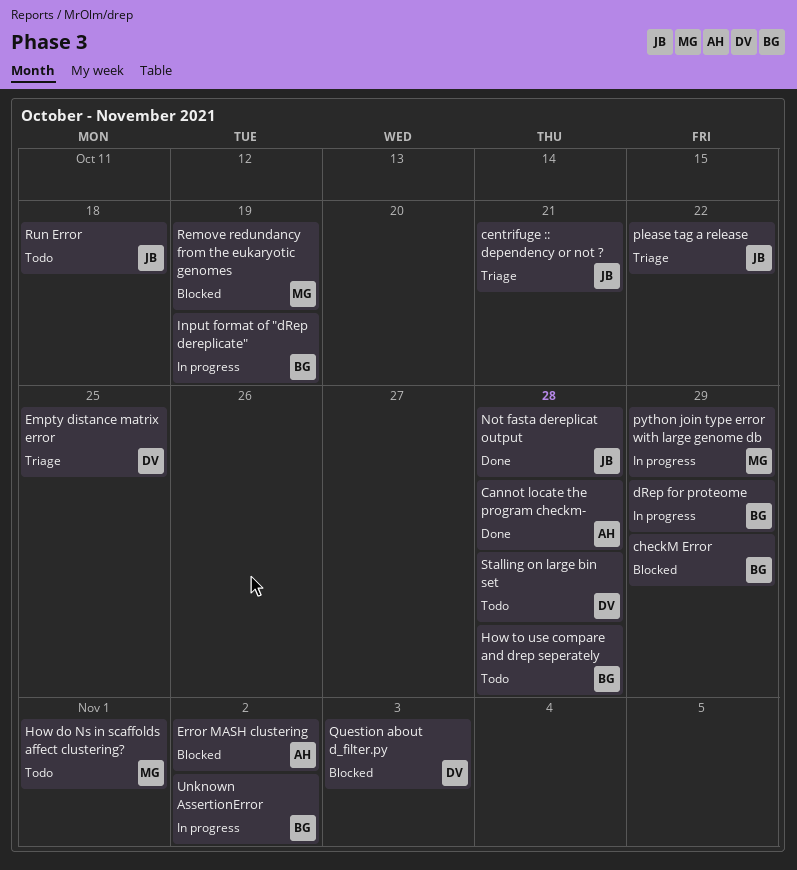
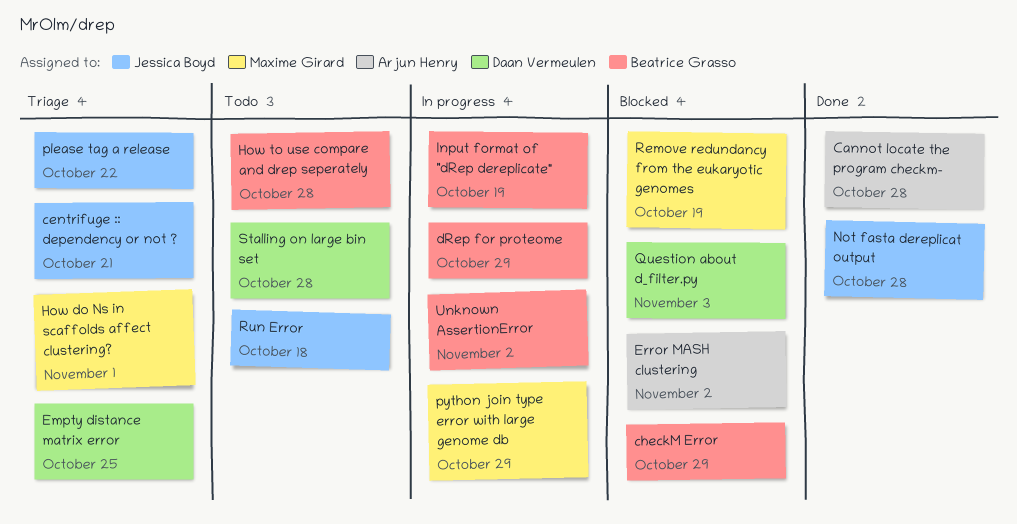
How do Ns in scaffolds affect clustering?, status: Todo -> Triage

